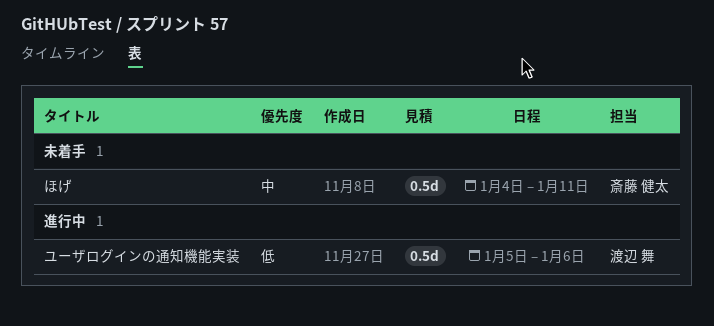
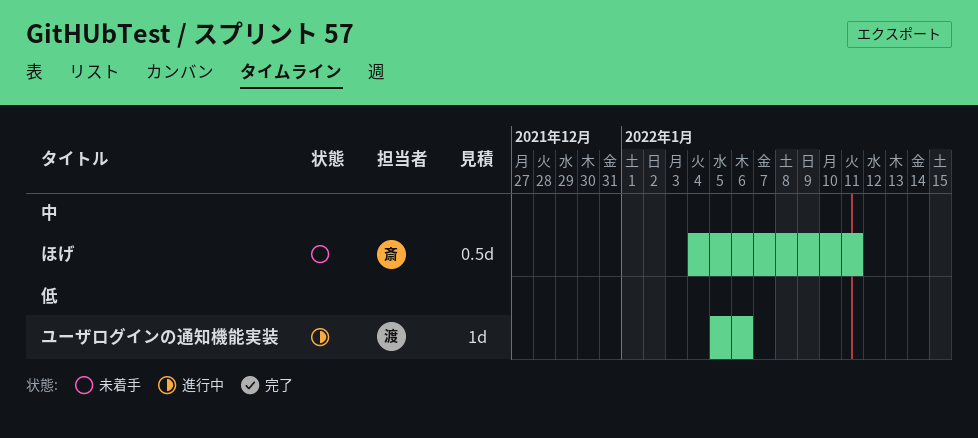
ユーザログインの通知機能実装, estimate: 0.5d -> 1d

